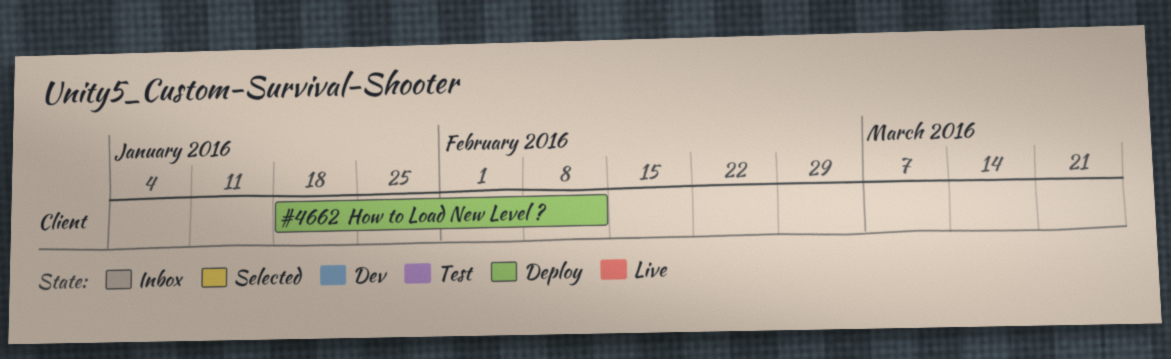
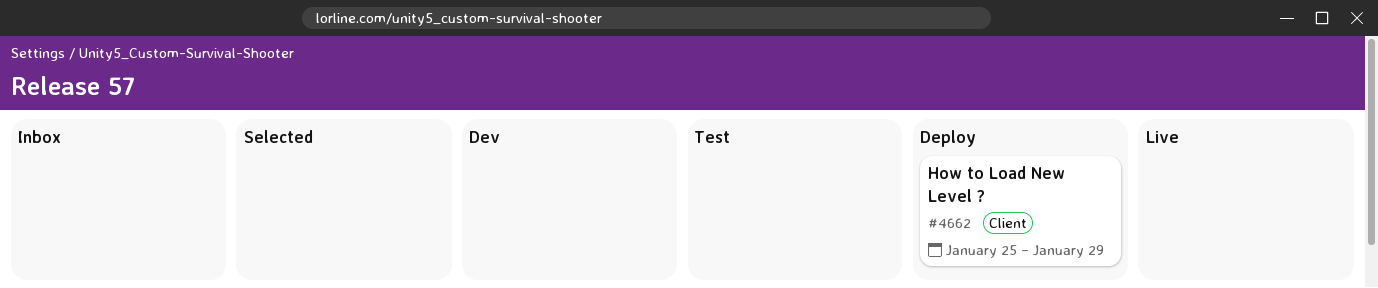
#4662, start: Jan 18 -> Jan 25
#4662, due: Feb 12 -> Jan 29

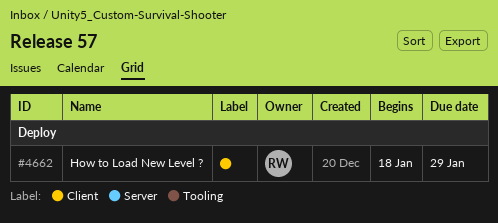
#4662, start: Jan 25 -> Jan 18

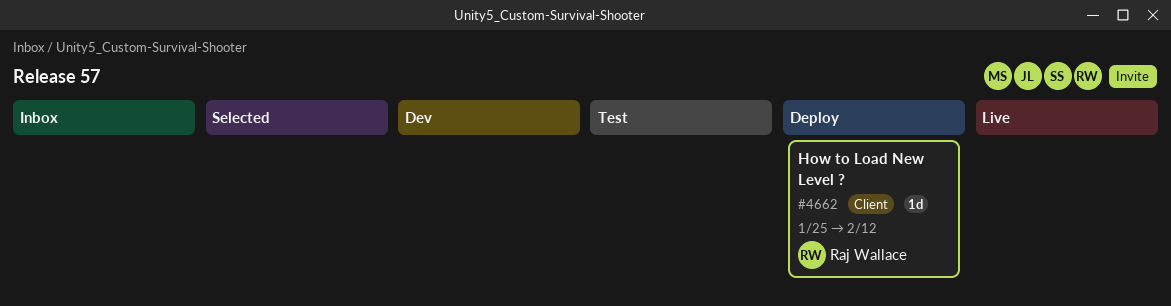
#4662, start: Jan 18 -> Jan 25
#4662, due: Jan 29 -> Feb 12

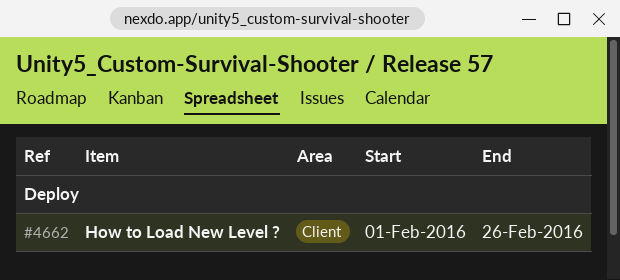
#4662, start: Jan 25 -> Feb 1
#4662, due: Feb 12 -> Feb 26

